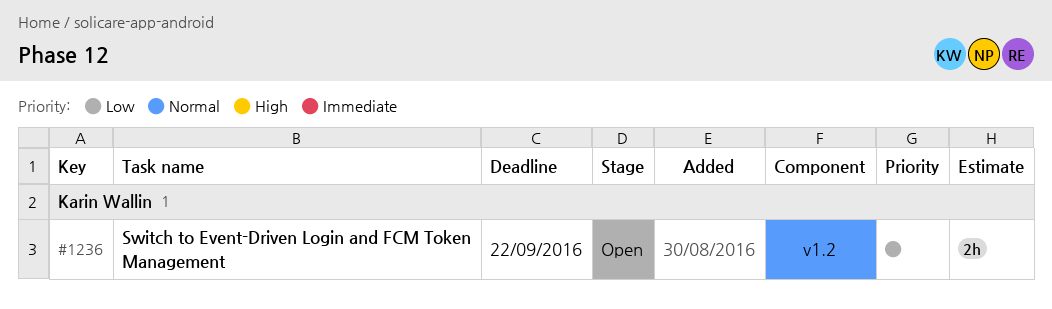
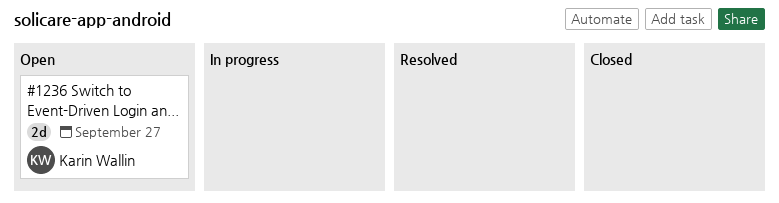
#1236, estimate: 2h -> 2d
#1236, due: Sep 22 -> Sep 27

